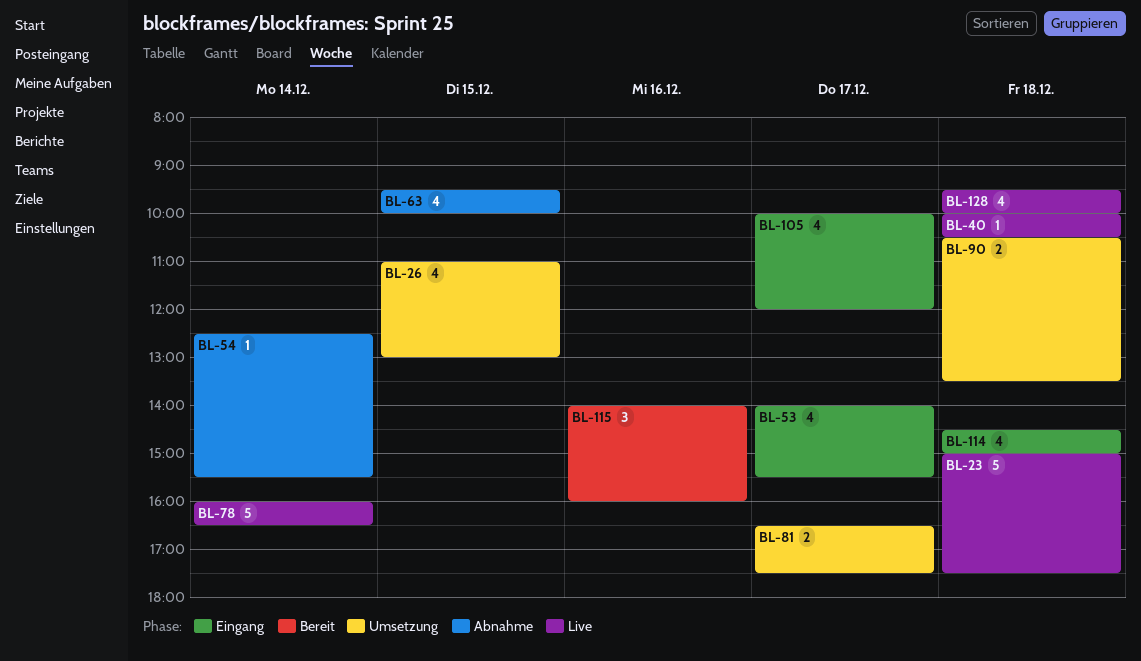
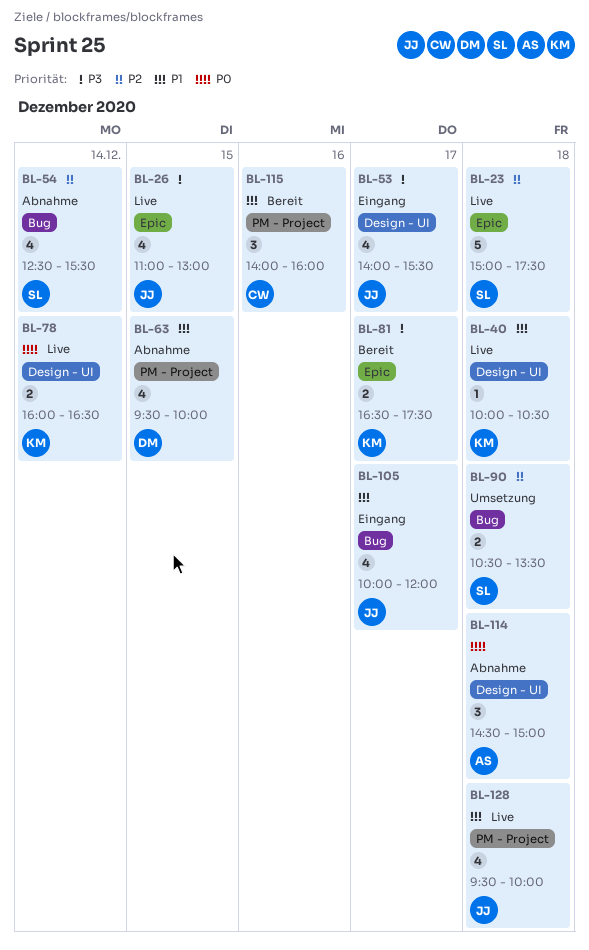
BL-26, status: Umsetzung -> Live
BL-54, estimate: 1 -> 4
BL-78, estimate: 5 -> 2
BL-81, status: Umsetzung -> Bereit
BL-114, status: Eingang -> Abnahme
BL-114, estimate: 4 -> 3

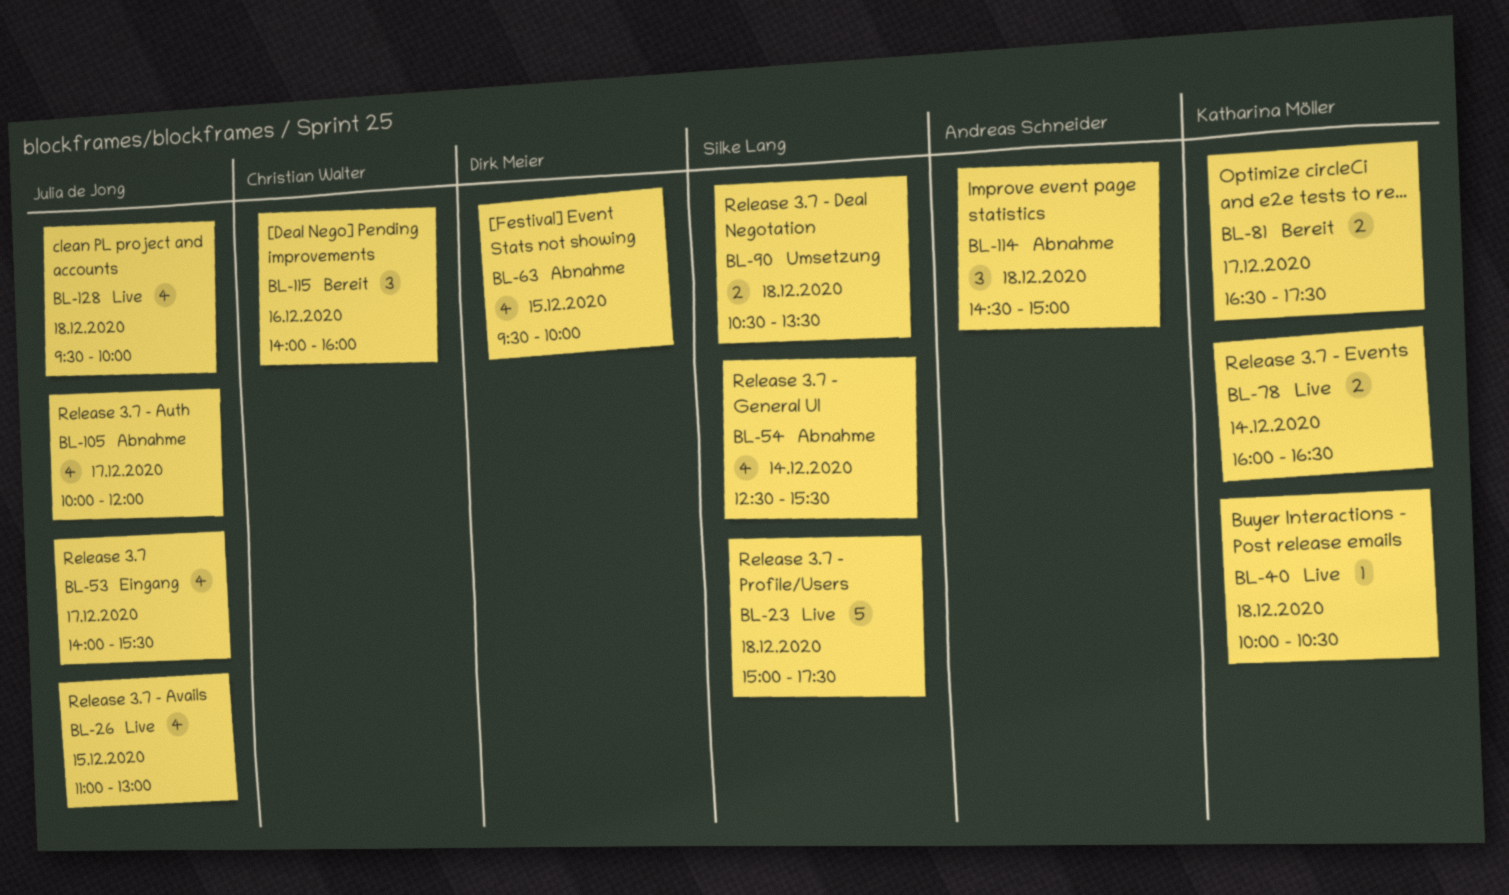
BL-105, status: Eingang -> Abnahme

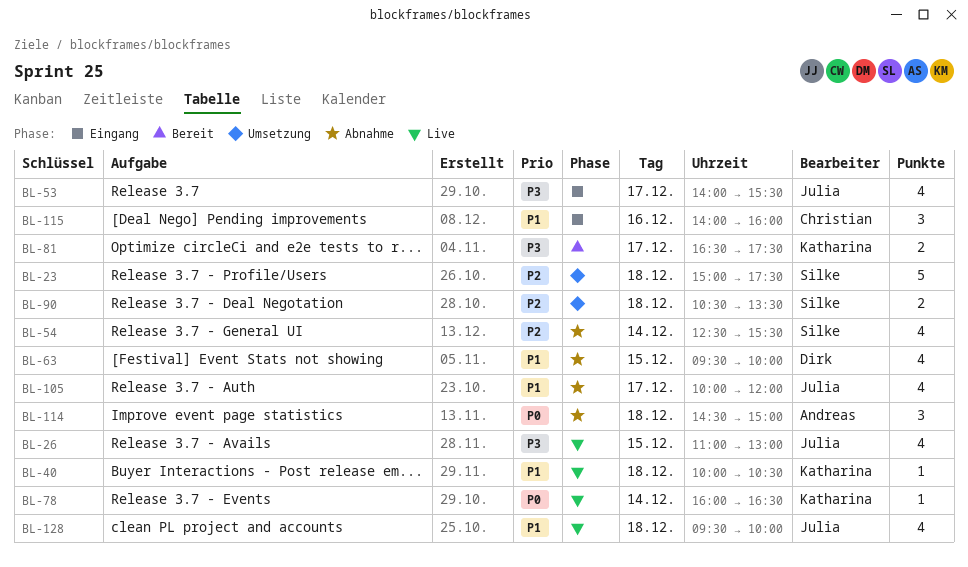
BL-23, status: Live -> Umsetzung
BL-78, estimate: 2 -> 1
BL-115, status: Bereit -> Eingang

